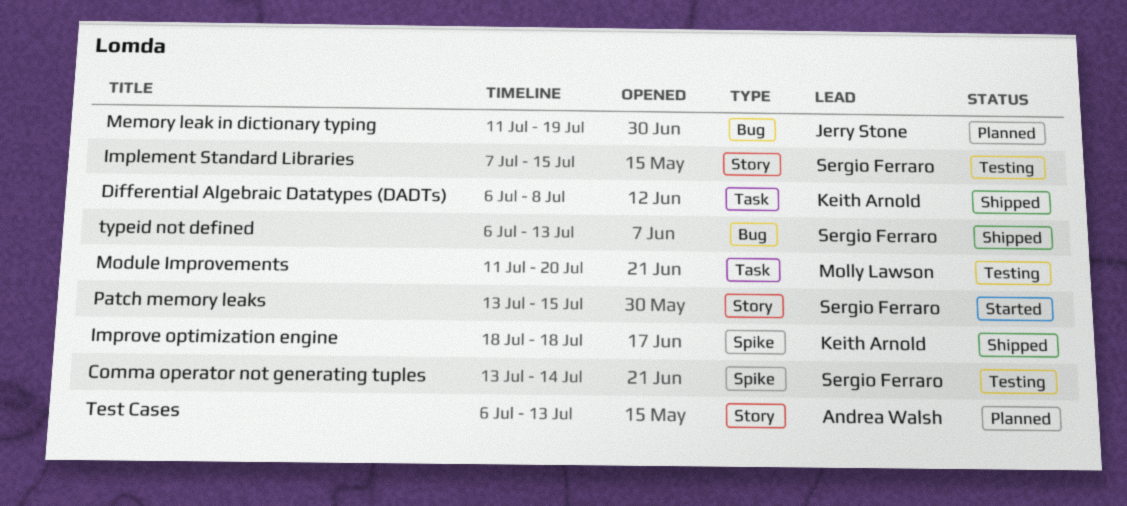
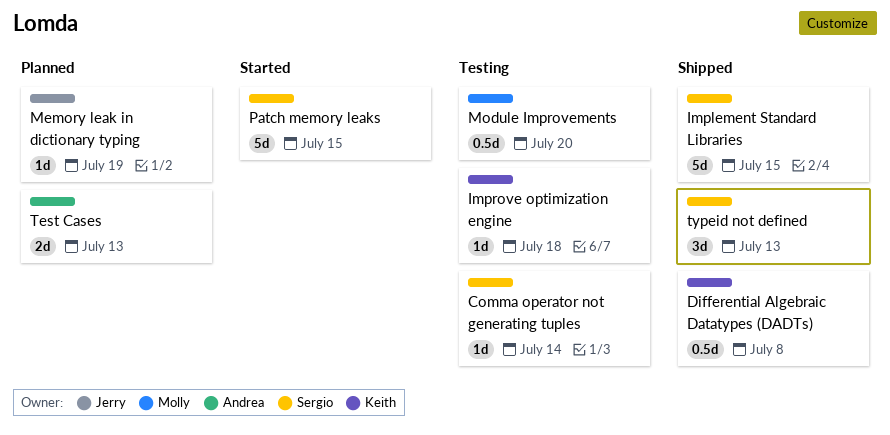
Implement Standard Libraries, status: Testing -> Shipped
Improve optimization engine, status: Shipped -> Testing

